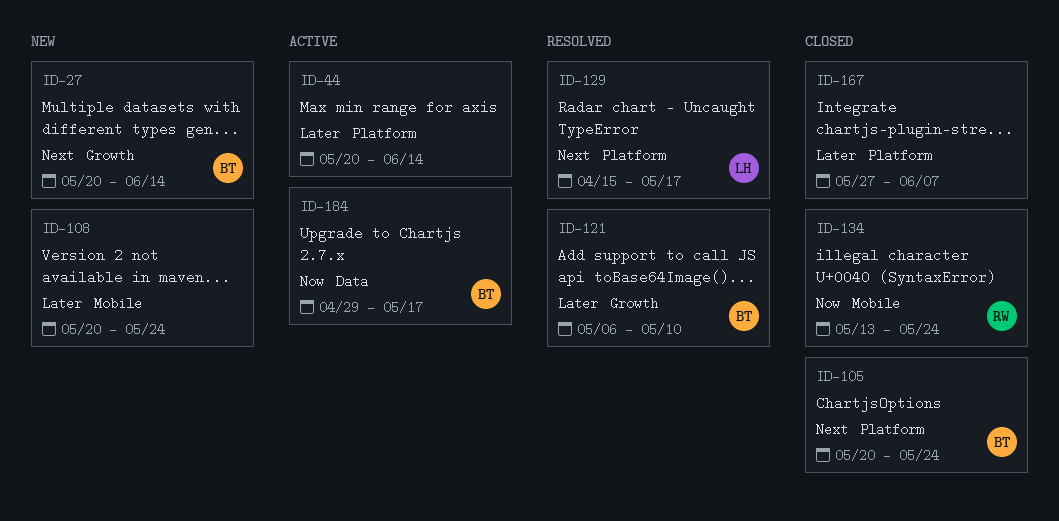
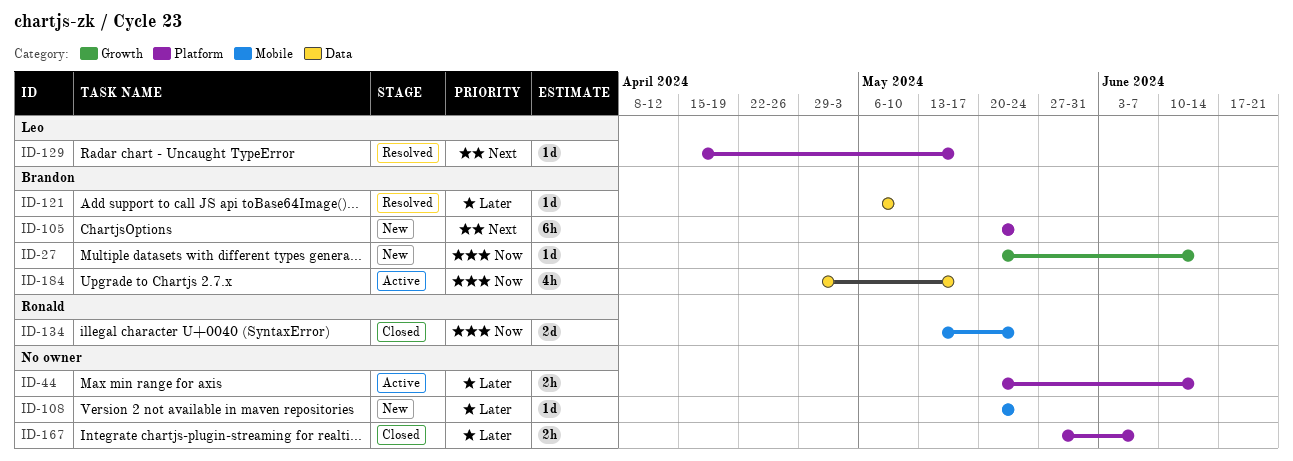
ID-27, priority: Next -> Now
ID-105, status: Closed -> New
ID-121, label: Growth -> Data

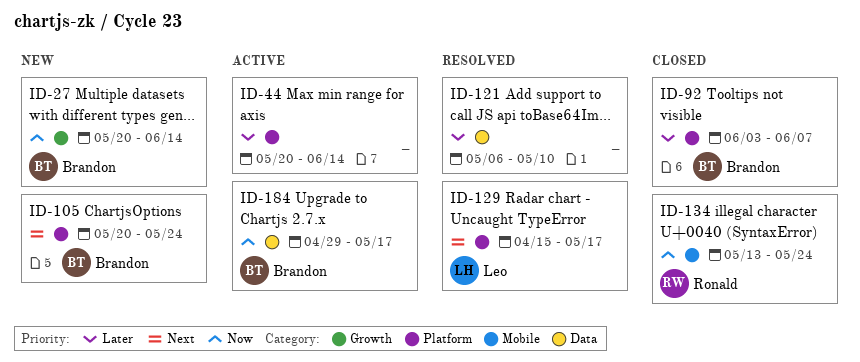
ID-92: none -> present
ID-108: present -> none
ID-121, owner: Brandon -> none
ID-167: present -> none

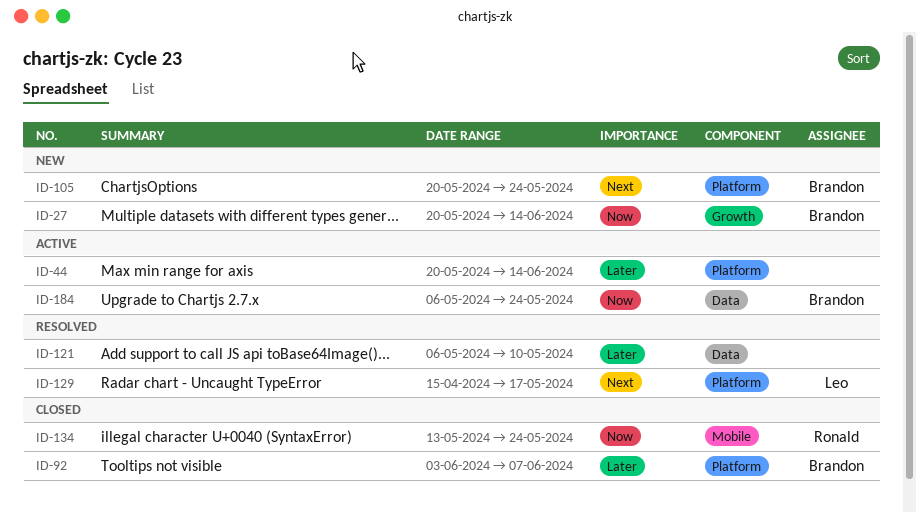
ID-184, start: Apr 29 -> May 6
ID-184, due: May 17 -> May 24

